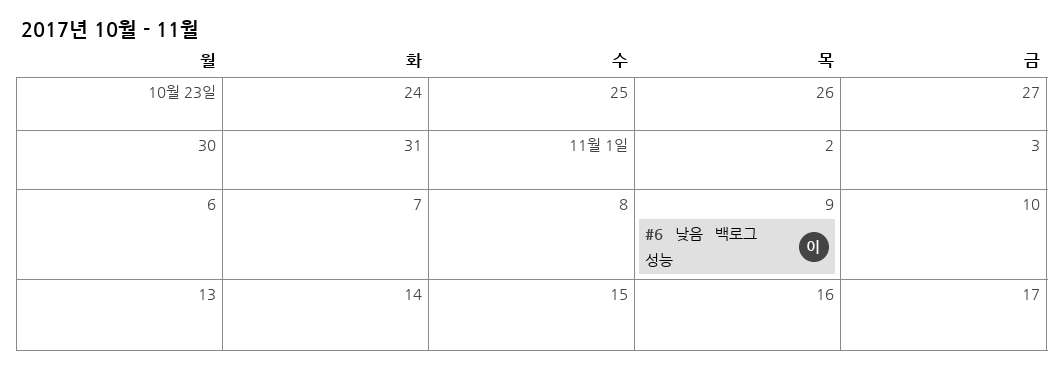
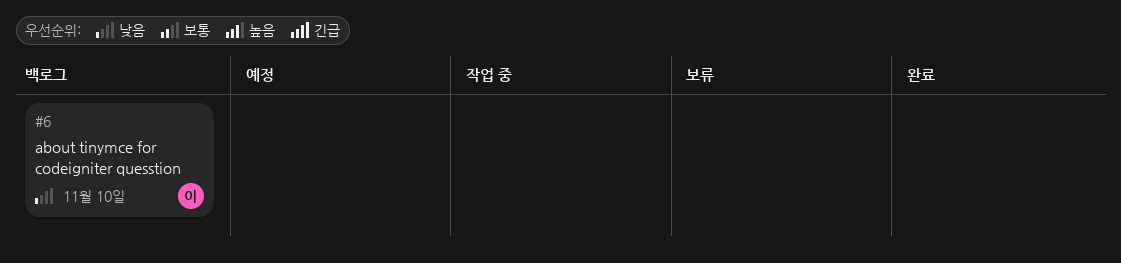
#6, due: Nov 9 -> Nov 10

